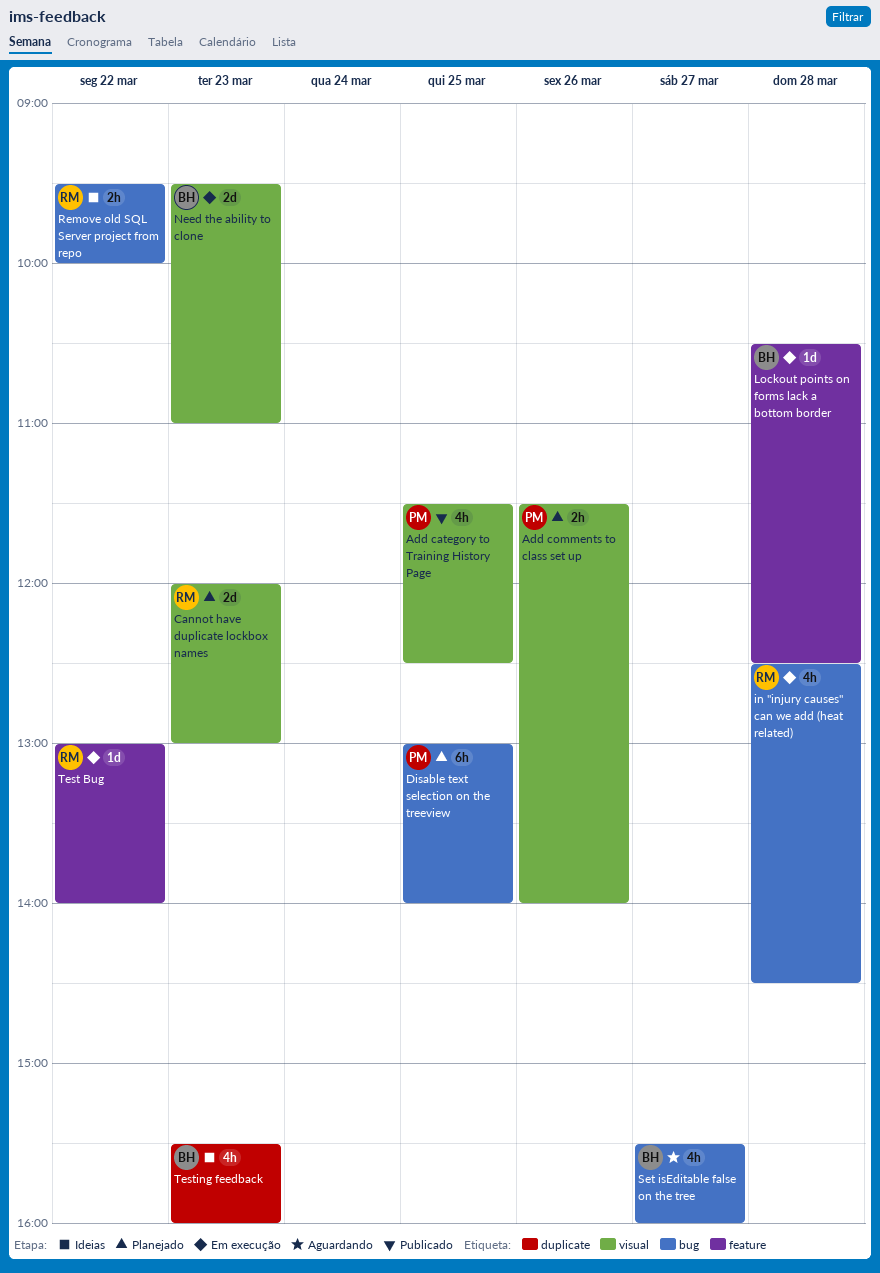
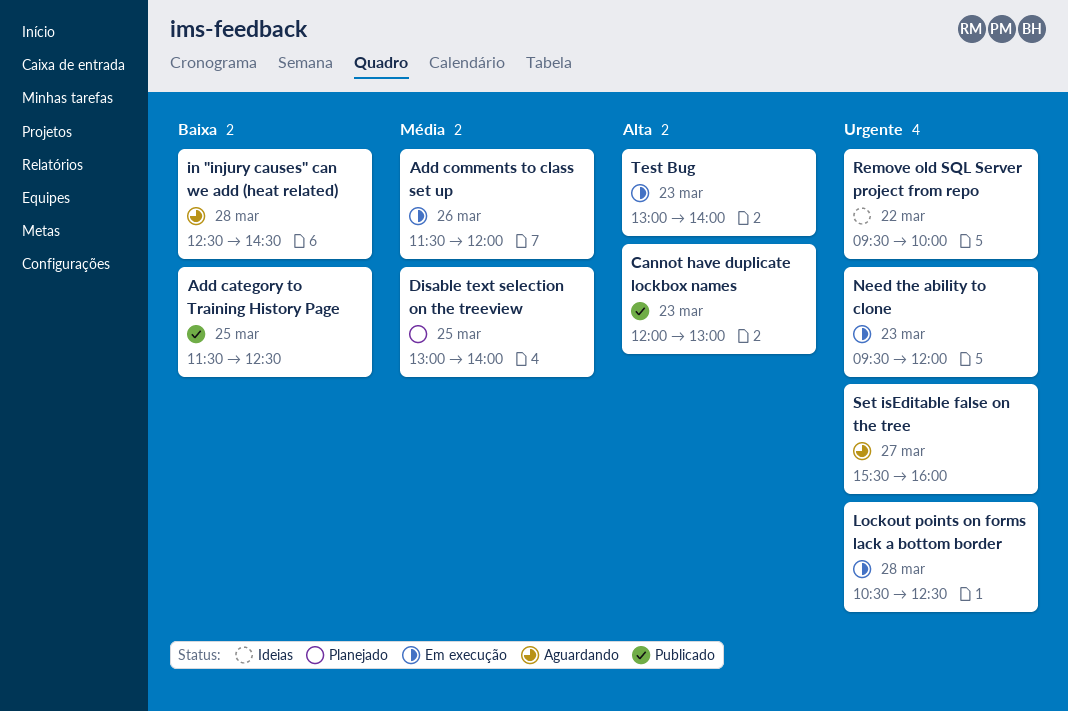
Add comments to class set up, status: Planejado -> Em execução
Add comments to class set up, ends: 14:00 -> 12:00
Cannot have duplicate lockbox names, status: Planejado -> Publicado
in "injury causes" can we add (heat related), status: Em execução -> Aguardando
Need the ability to clone, ends: 11:00 -> 12:00
Test Bug, day: Mar 22 -> Mar 23
Testing feedback: present -> none

